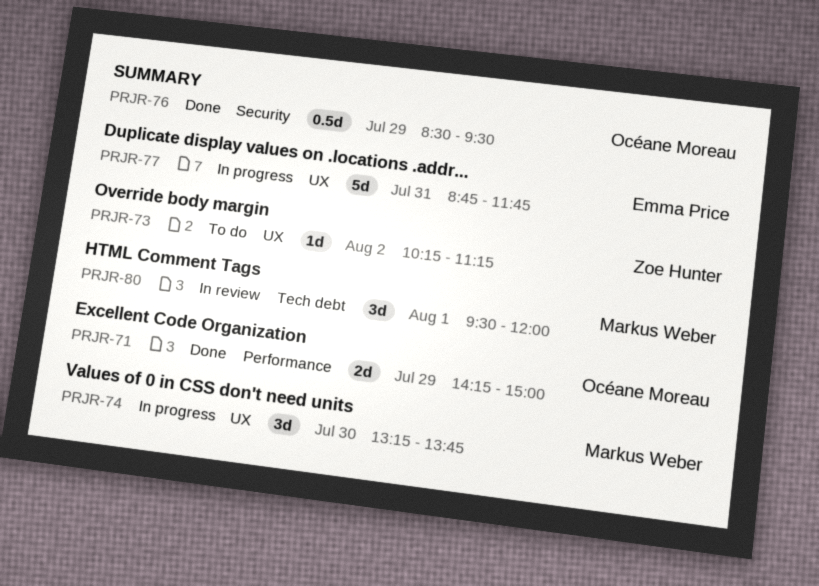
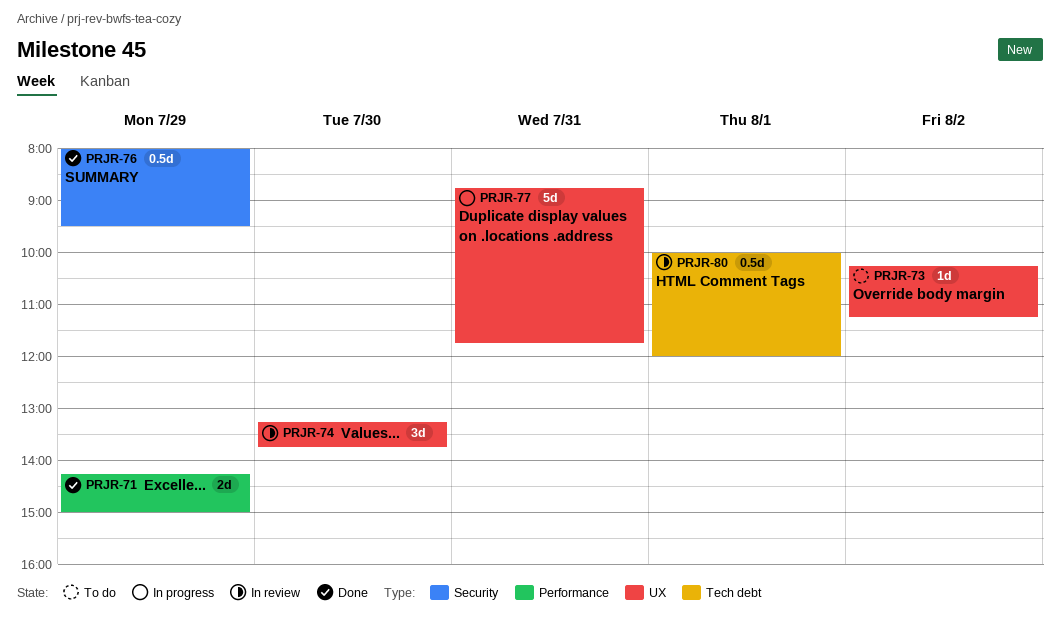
PRJR-74, status: In progress -> In review
PRJR-76, begins: 08:30 -> 08:00
PRJR-80, estimate: 3d -> 0.5d
PRJR-80, begins: 09:30 -> 10:00

